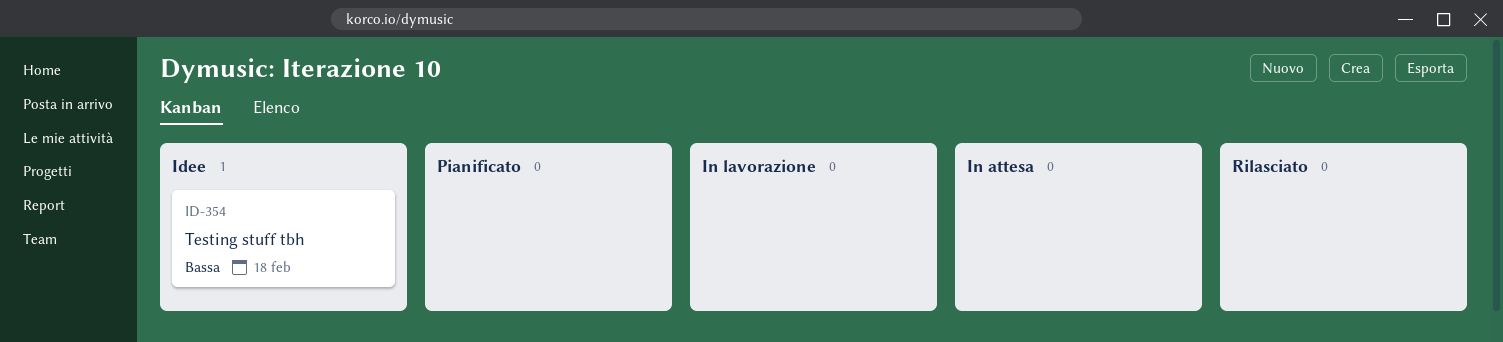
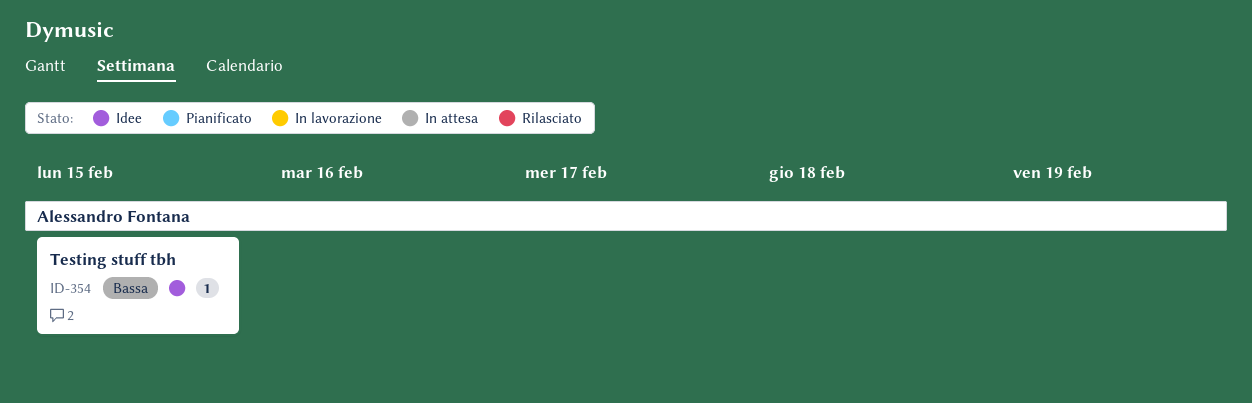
ID-354, due: Feb 18 -> Feb 15

